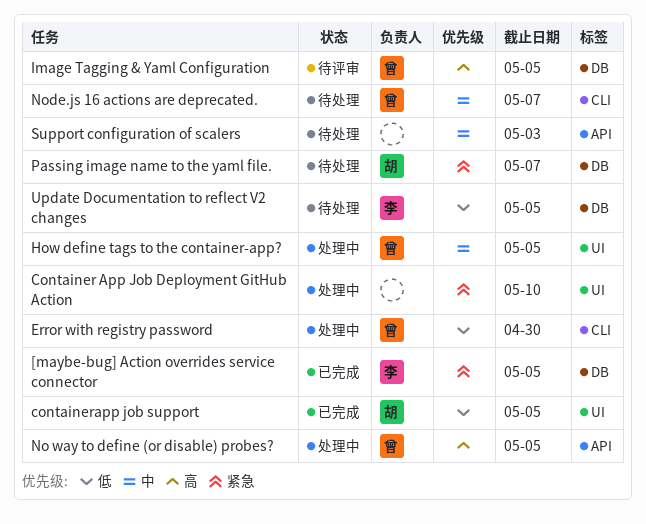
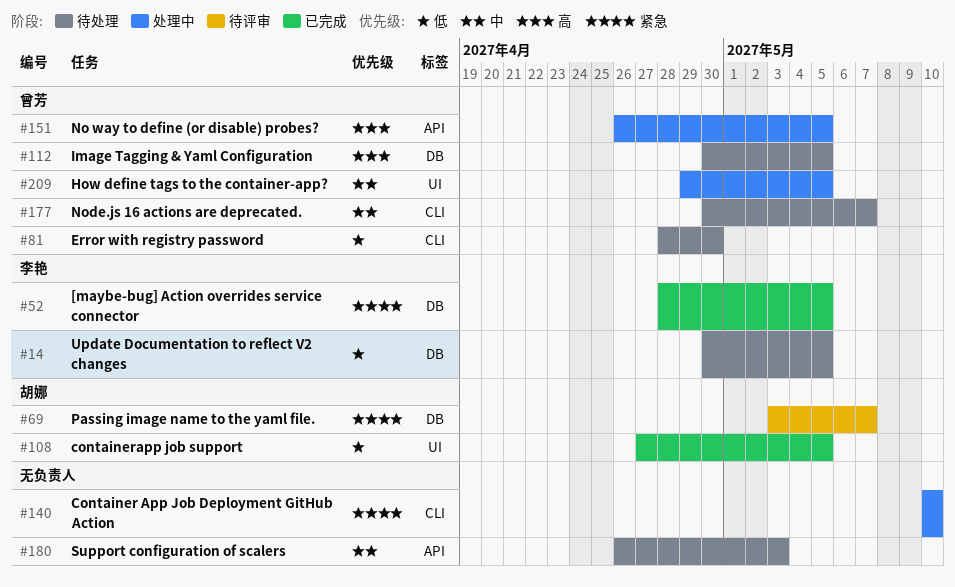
Container App Job Deployment GitHub Action, label: UI -> CLI
Error with registry password, status: 处理中 -> 待处理
Image Tagging & Yaml Configuration, status: 待评审 -> 待处理
Passing image name to the yaml file., status: 待处理 -> 待评审

